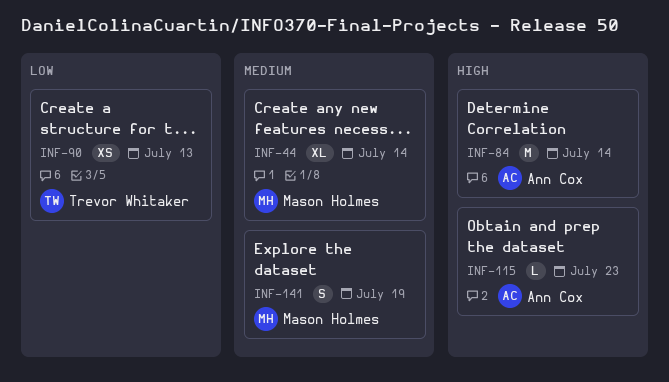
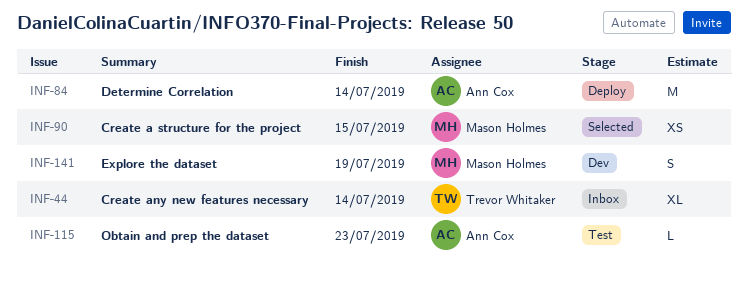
INF-44, owner: Mason Holmes -> Trevor Whitaker
INF-90, owner: Trevor Whitaker -> Mason Holmes
INF-90, due: Jul 13 -> Jul 15

